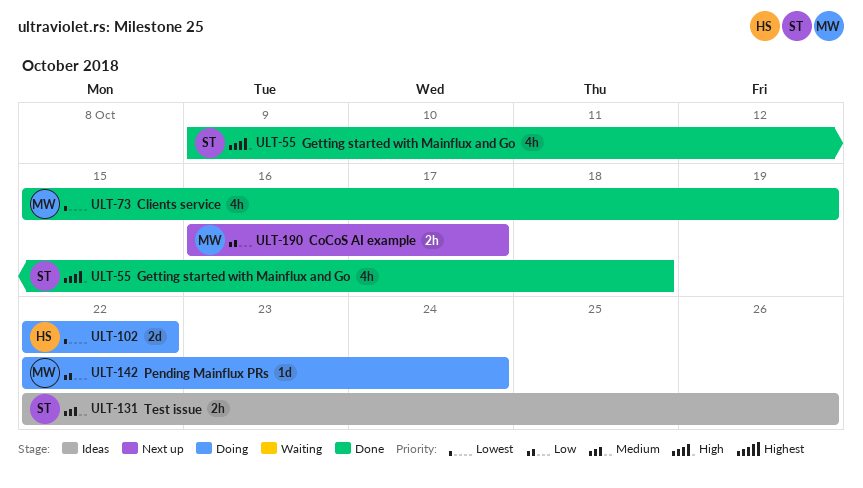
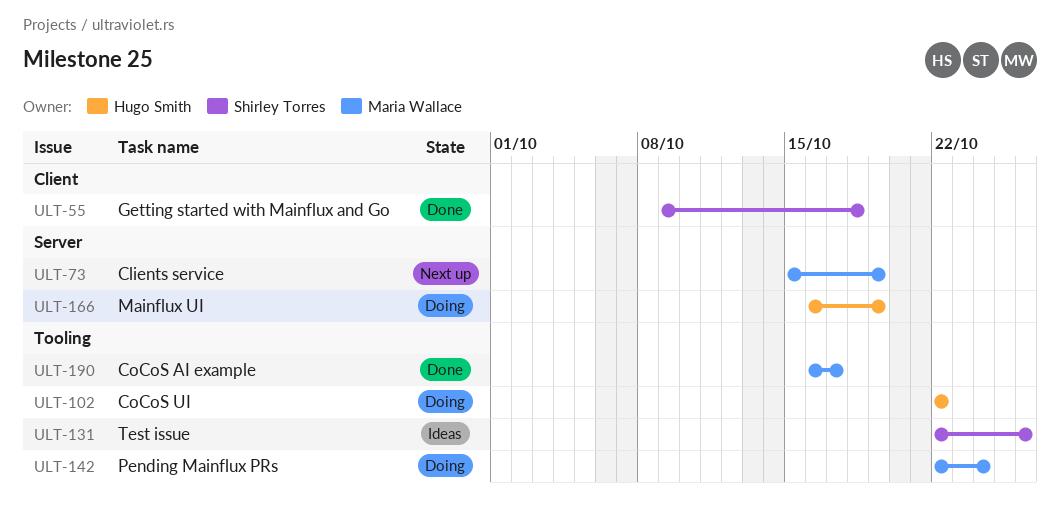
ULT-73, status: Done -> Next up
ULT-166: none -> present
ULT-190, status: Next up -> Done

